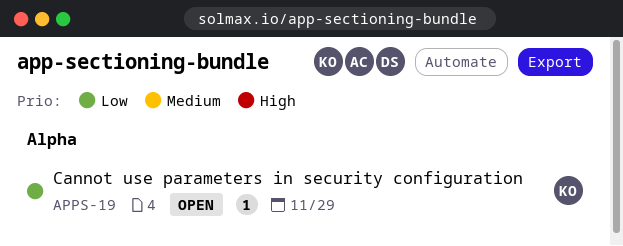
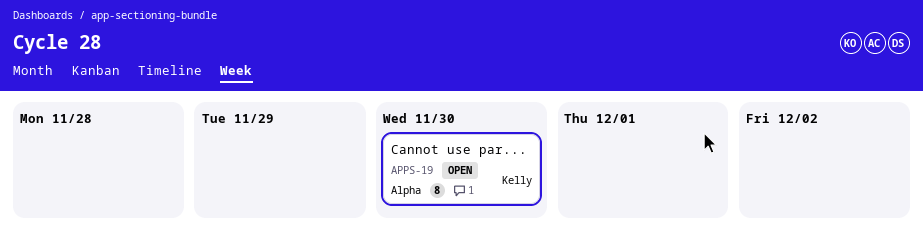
APPS-19, estimate: 1 -> 8
APPS-19, due: Nov 29 -> Nov 30

